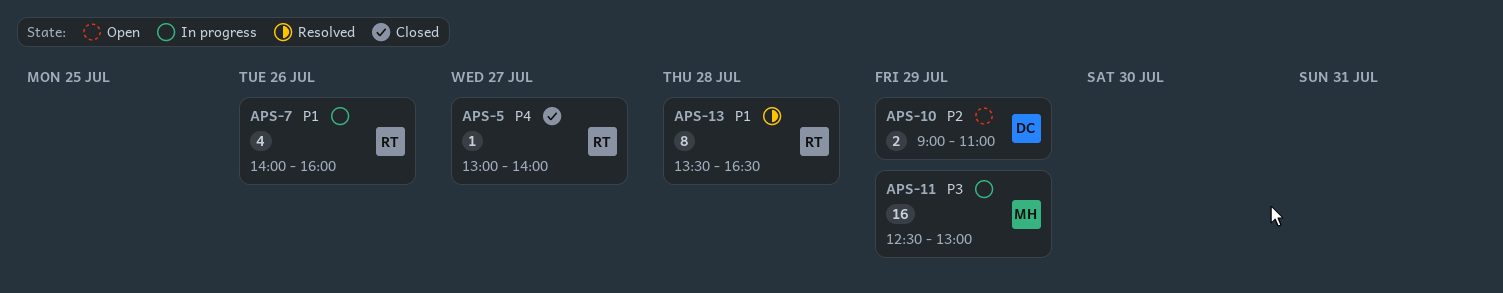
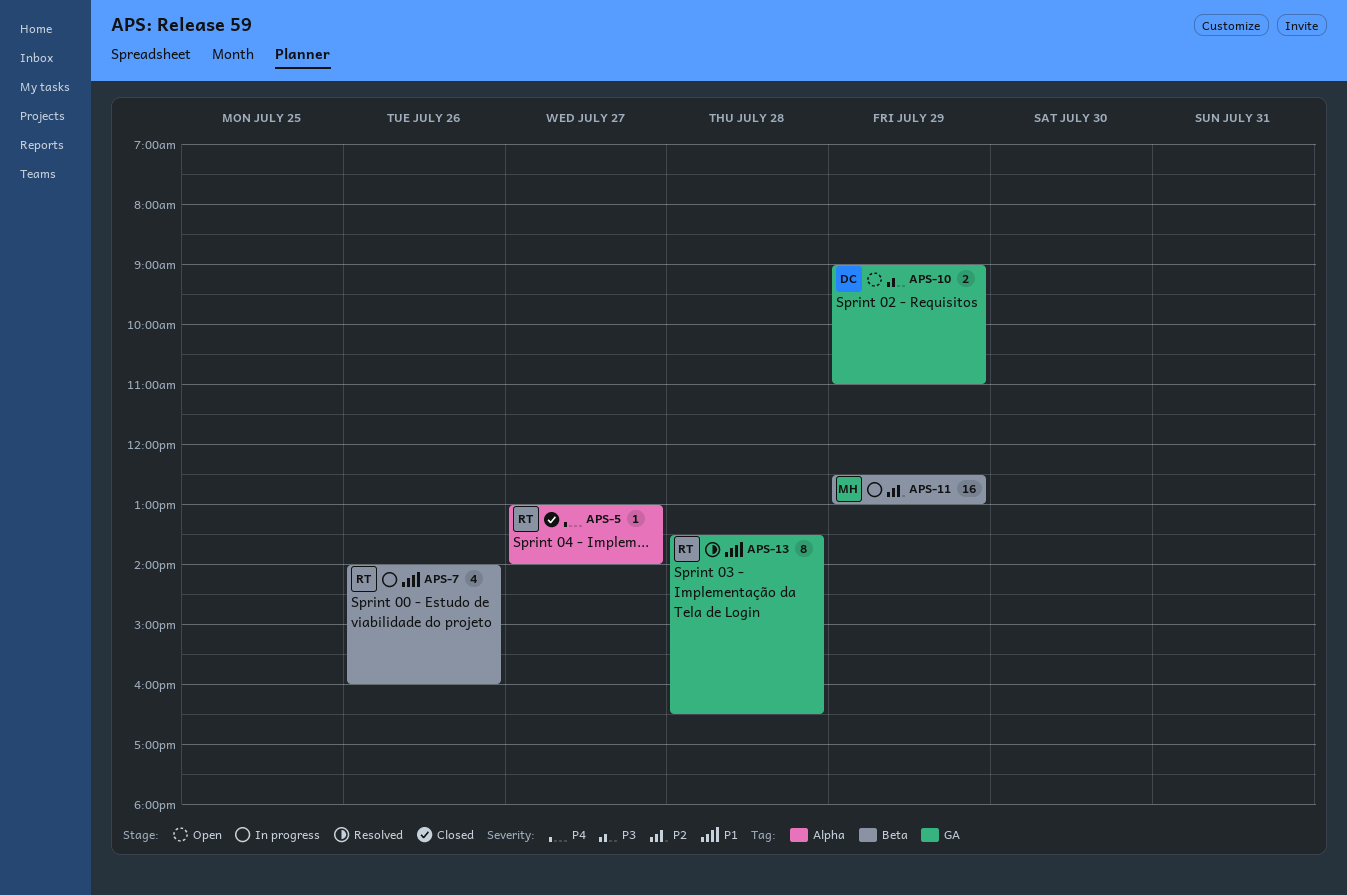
APS-10, priority: P2 -> P3
APS-11, priority: P3 -> P2

